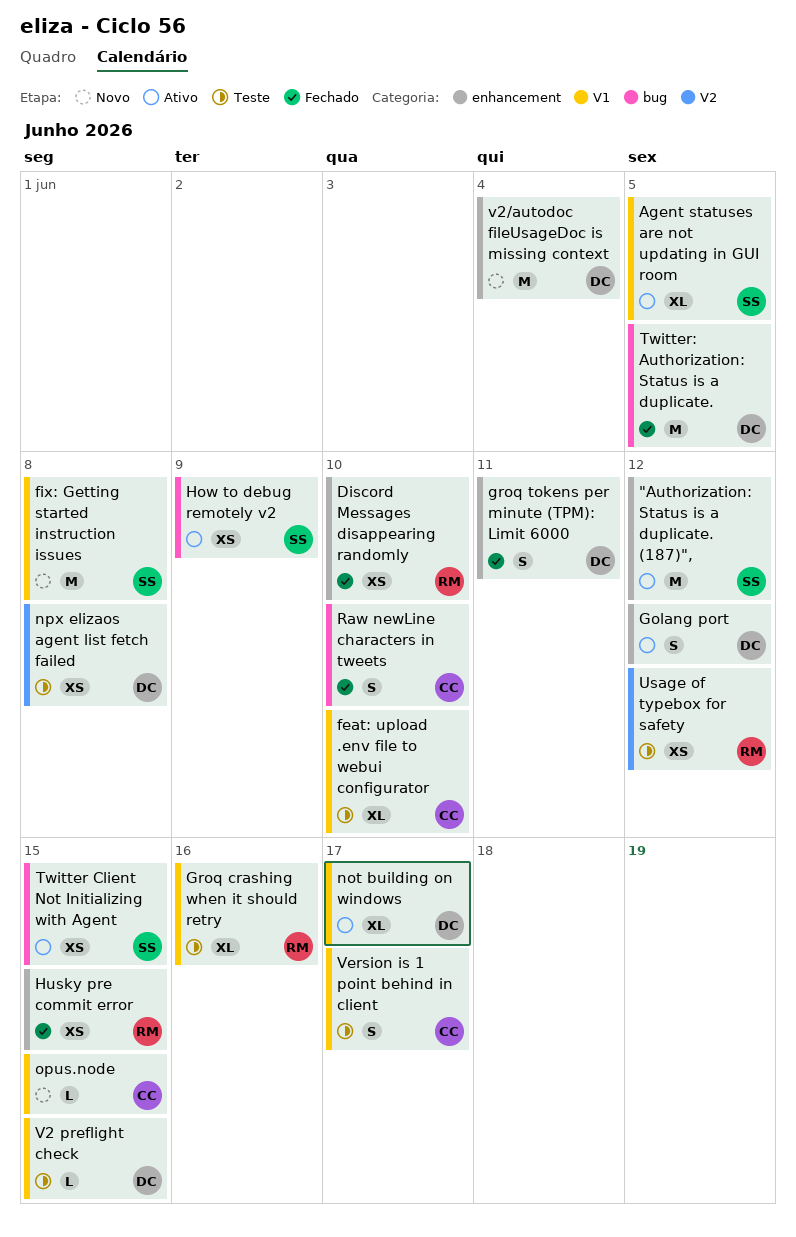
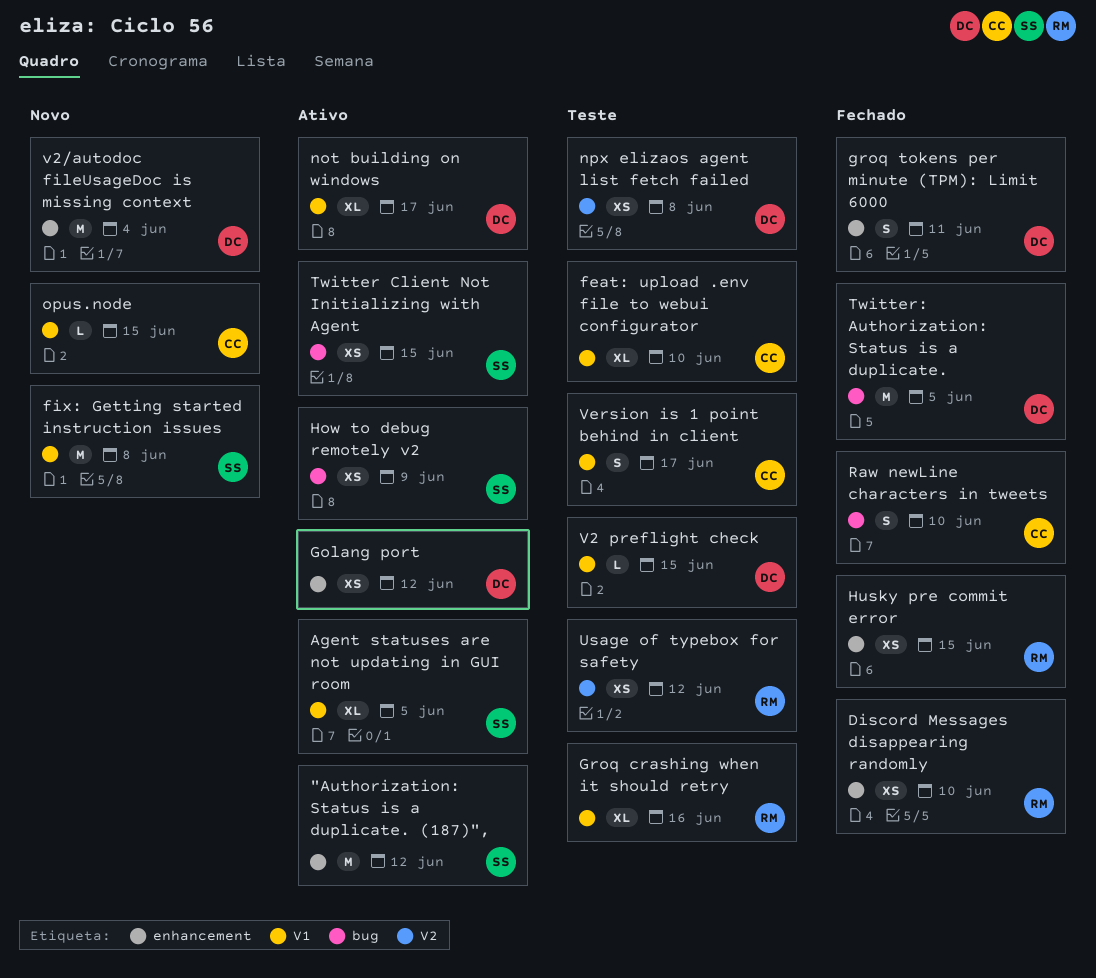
Golang port, estimate: S -> XS

